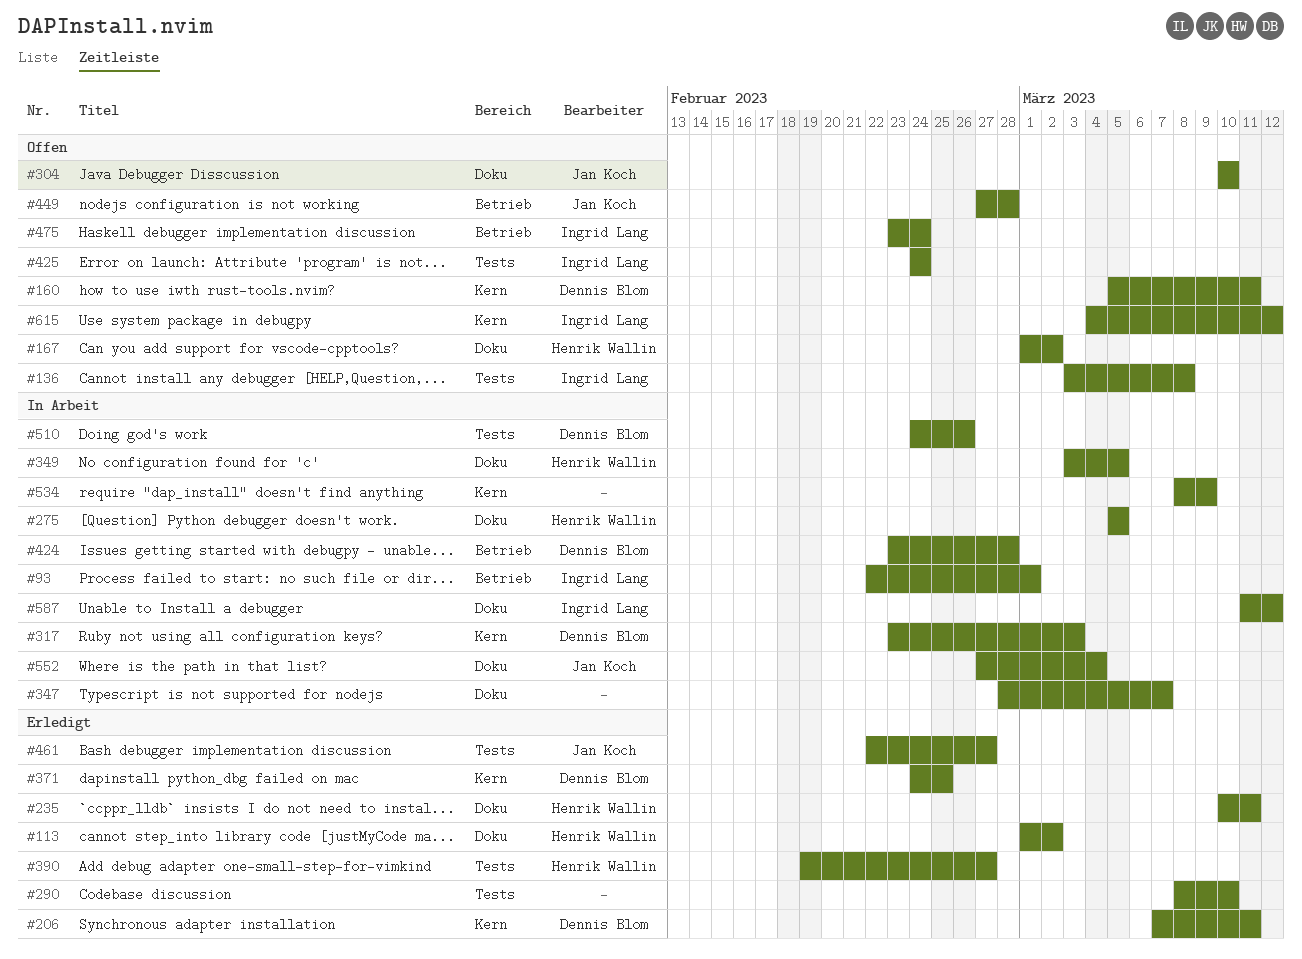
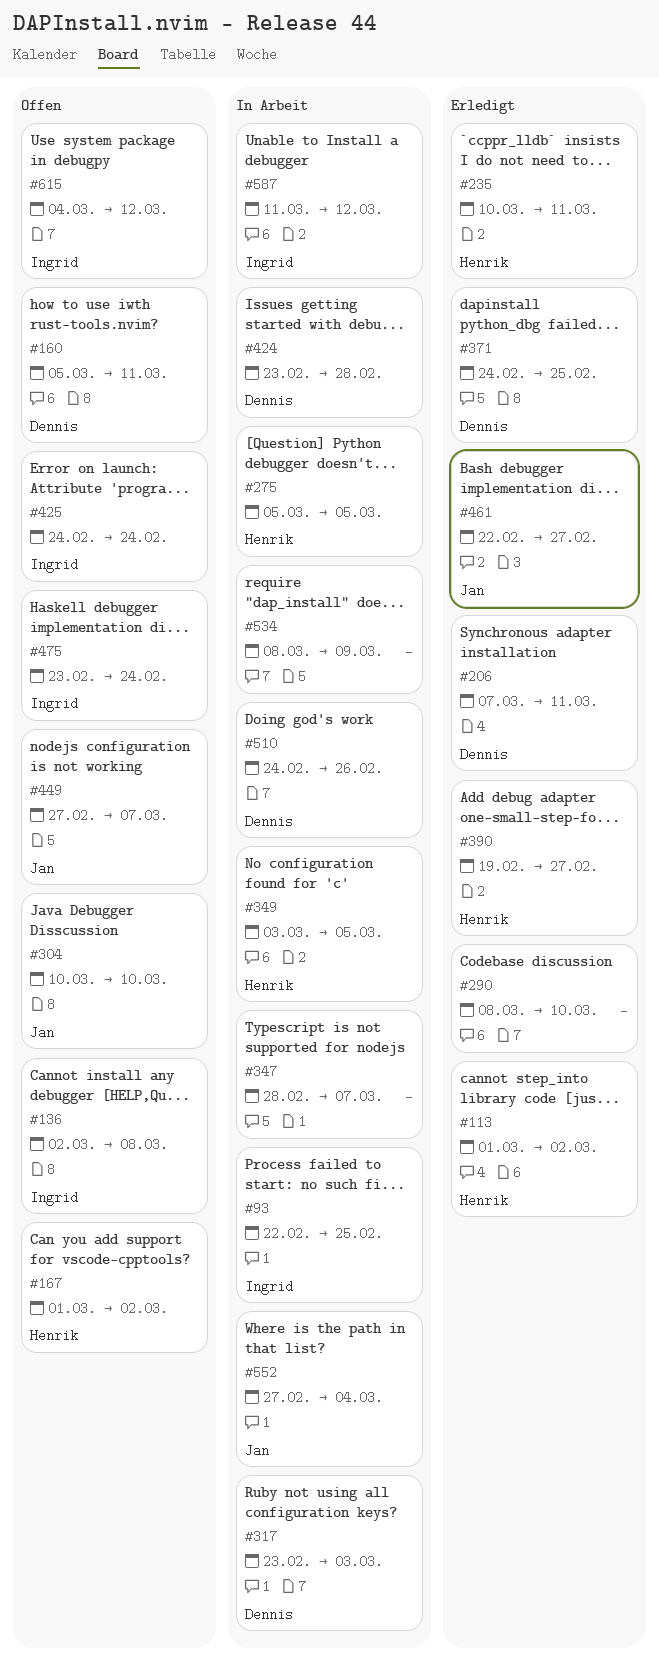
#93, due: Mar 1 -> Feb 25
#136, start: Mar 3 -> Mar 2
#449, due: Feb 28 -> Mar 7

